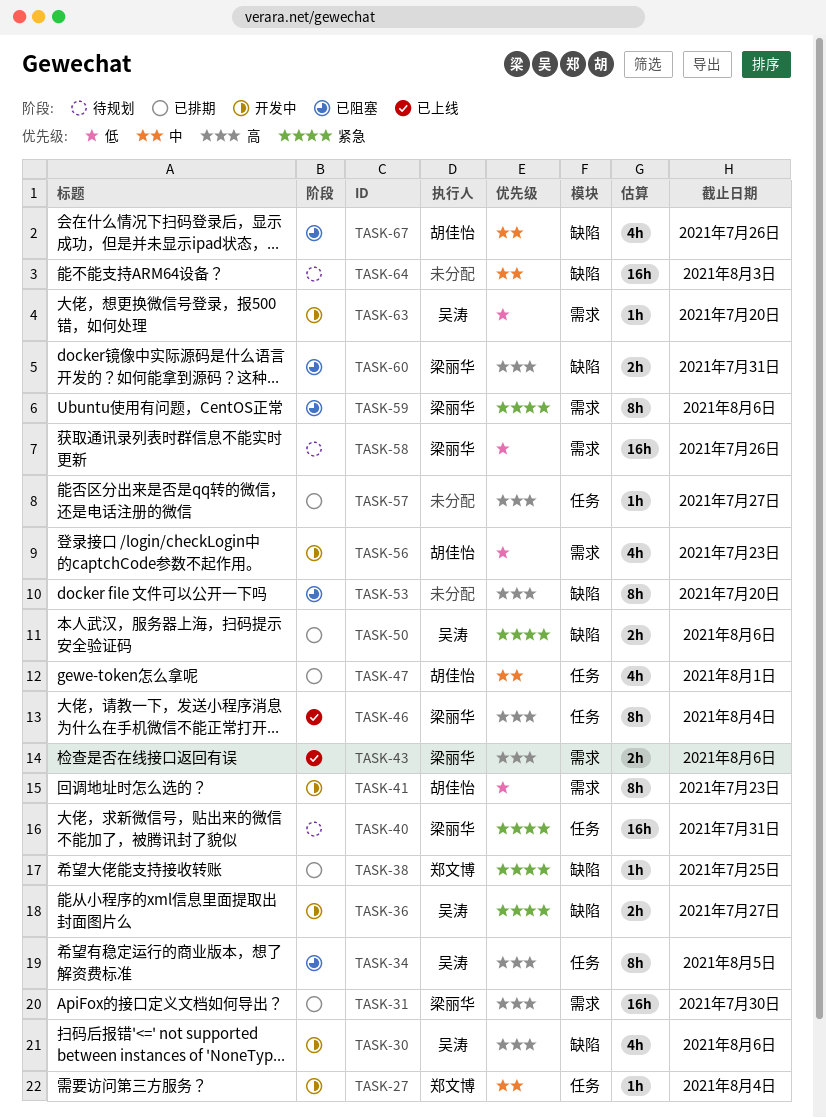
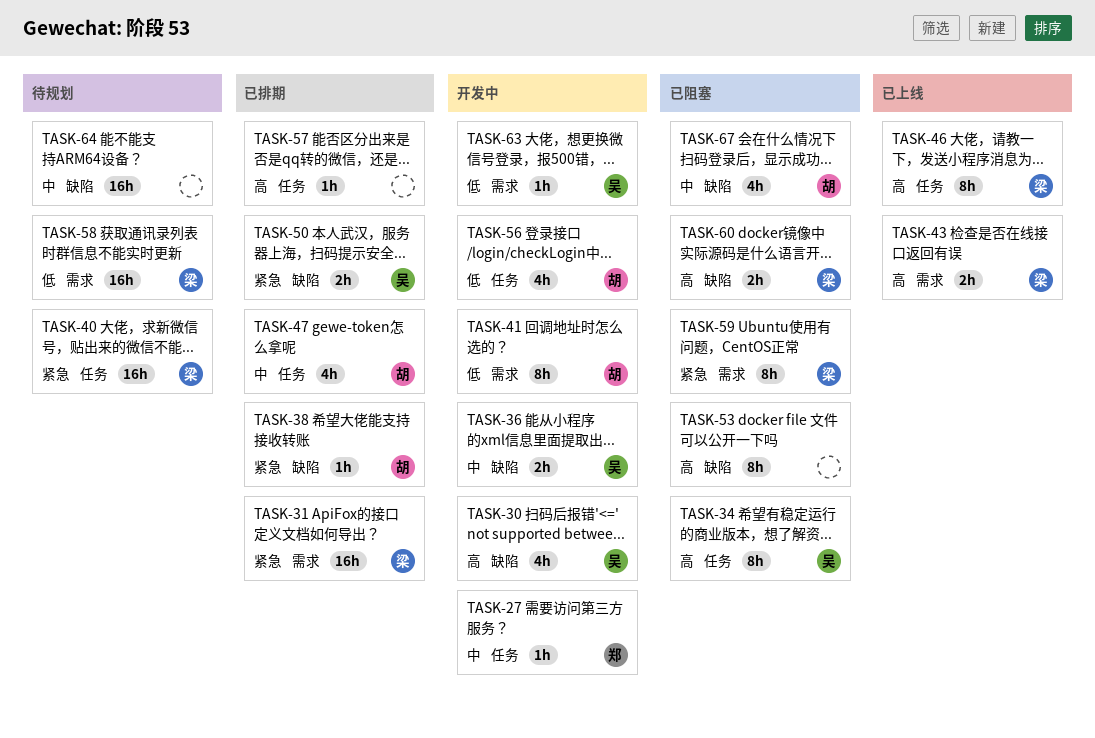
TASK-31, priority: 高 -> 紧急
TASK-36, priority: 紧急 -> 中
TASK-38, owner: 郑文博 -> 胡佳怡
TASK-56, label: 需求 -> 任务

